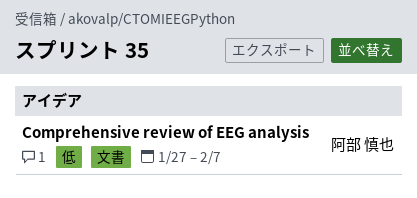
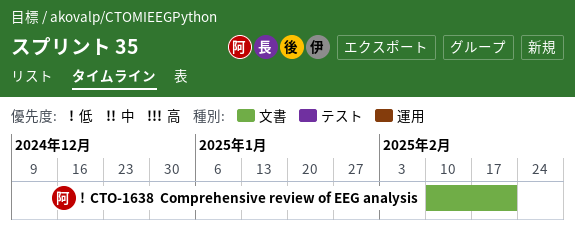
Comprehensive review of EEG analysis, start: Jan 27 -> Feb 10
Comprehensive review of EEG analysis, due: Feb 7 -> Feb 21

